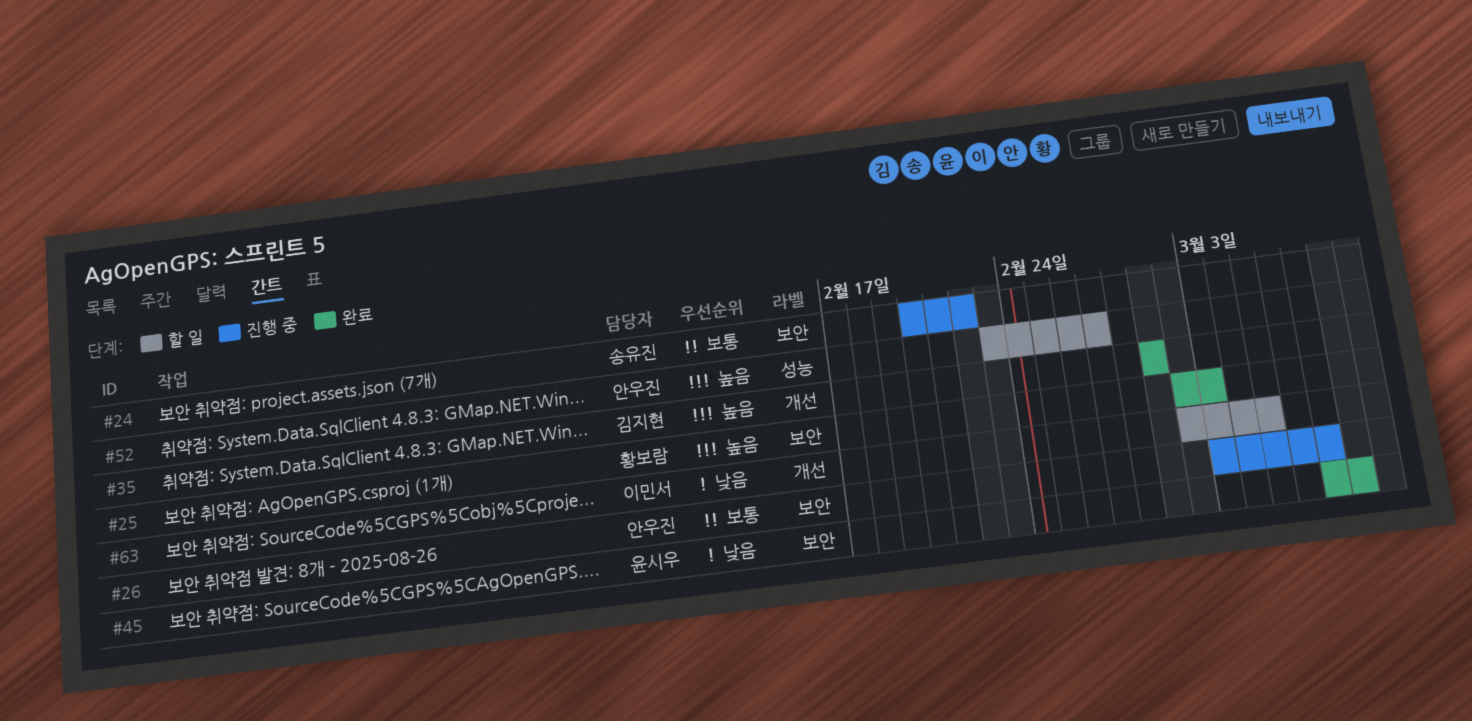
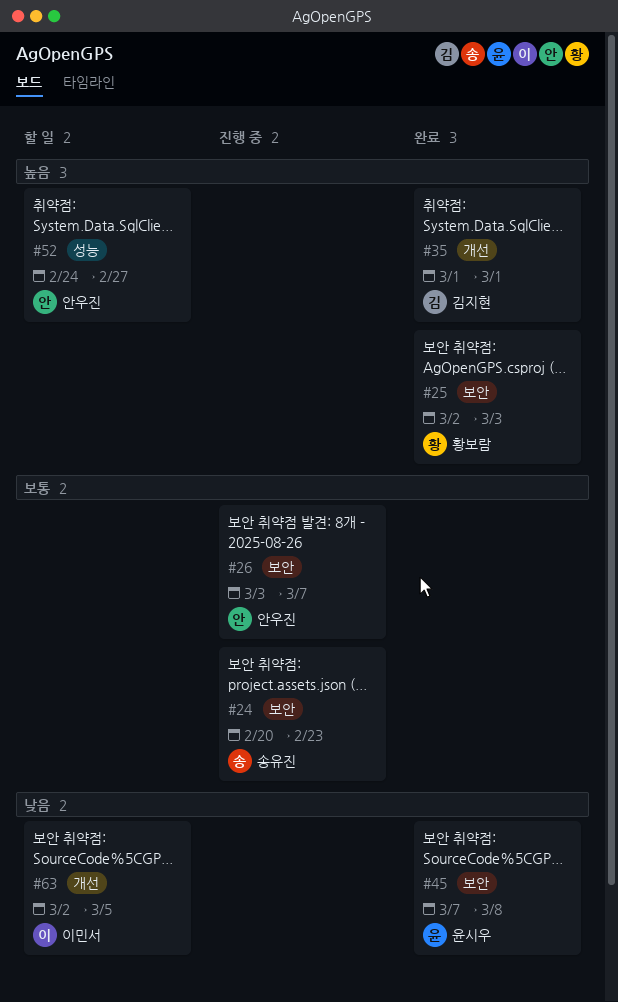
#24, due: Feb 22 -> Feb 23
#52, start: Feb 23 -> Feb 24

